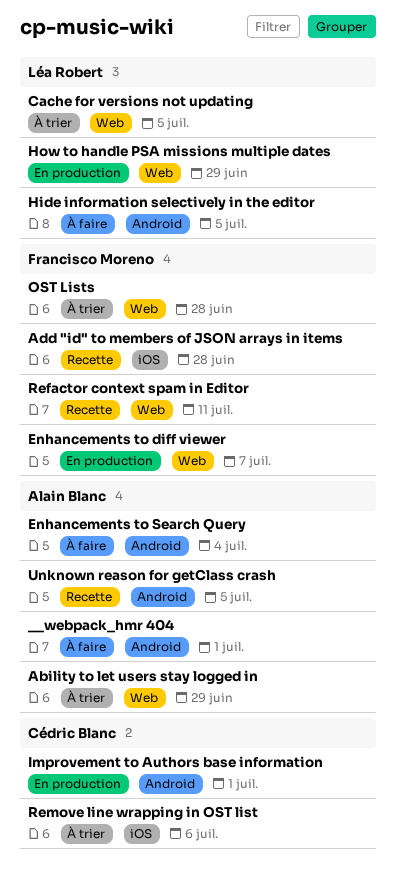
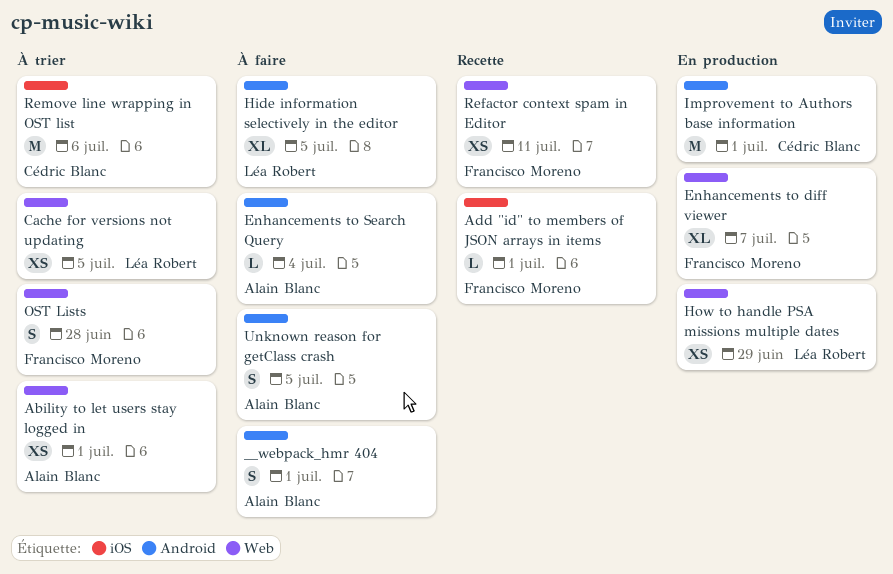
Ability to let users stay logged in, due: Jun 29 -> Jul 1
Add "id" to members of JSON arrays in items, due: Jun 28 -> Jul 1
Unknown reason for getClass crash, status: Recette -> À faire

